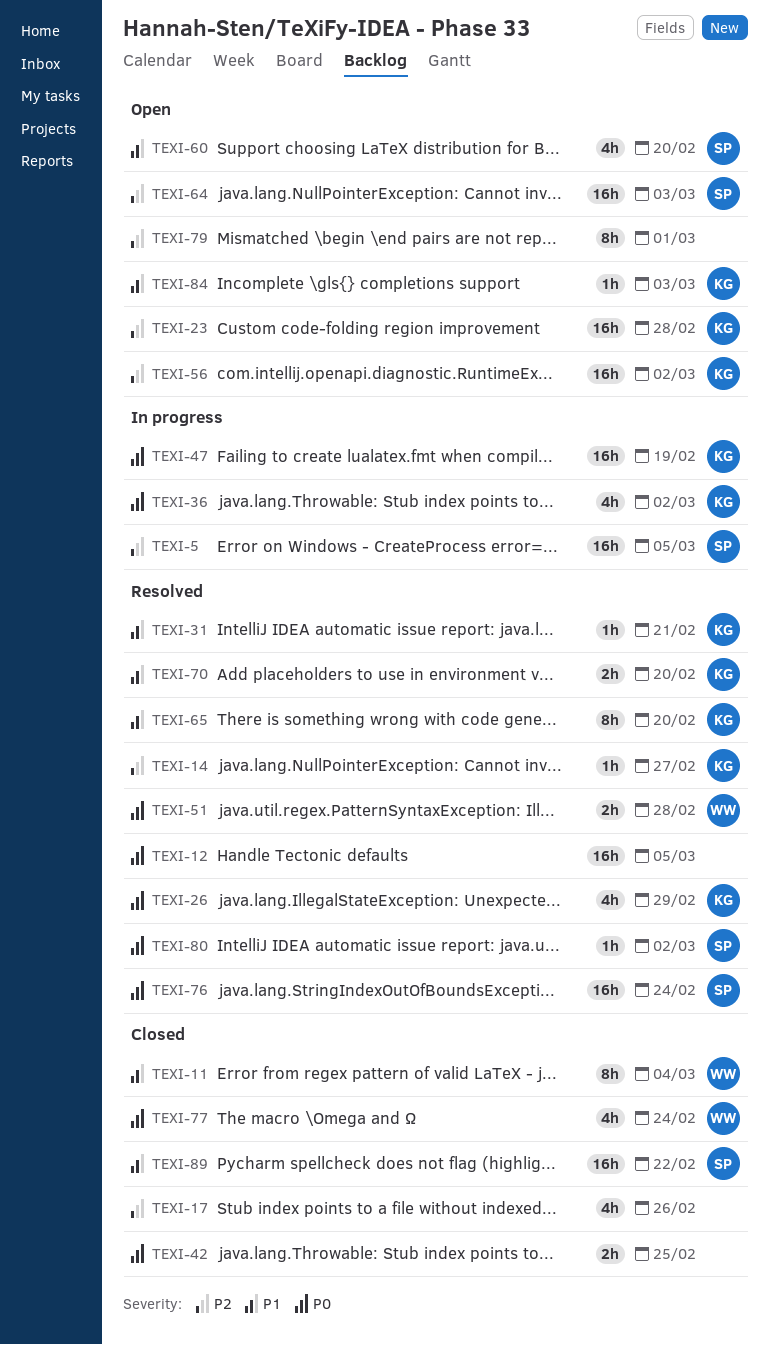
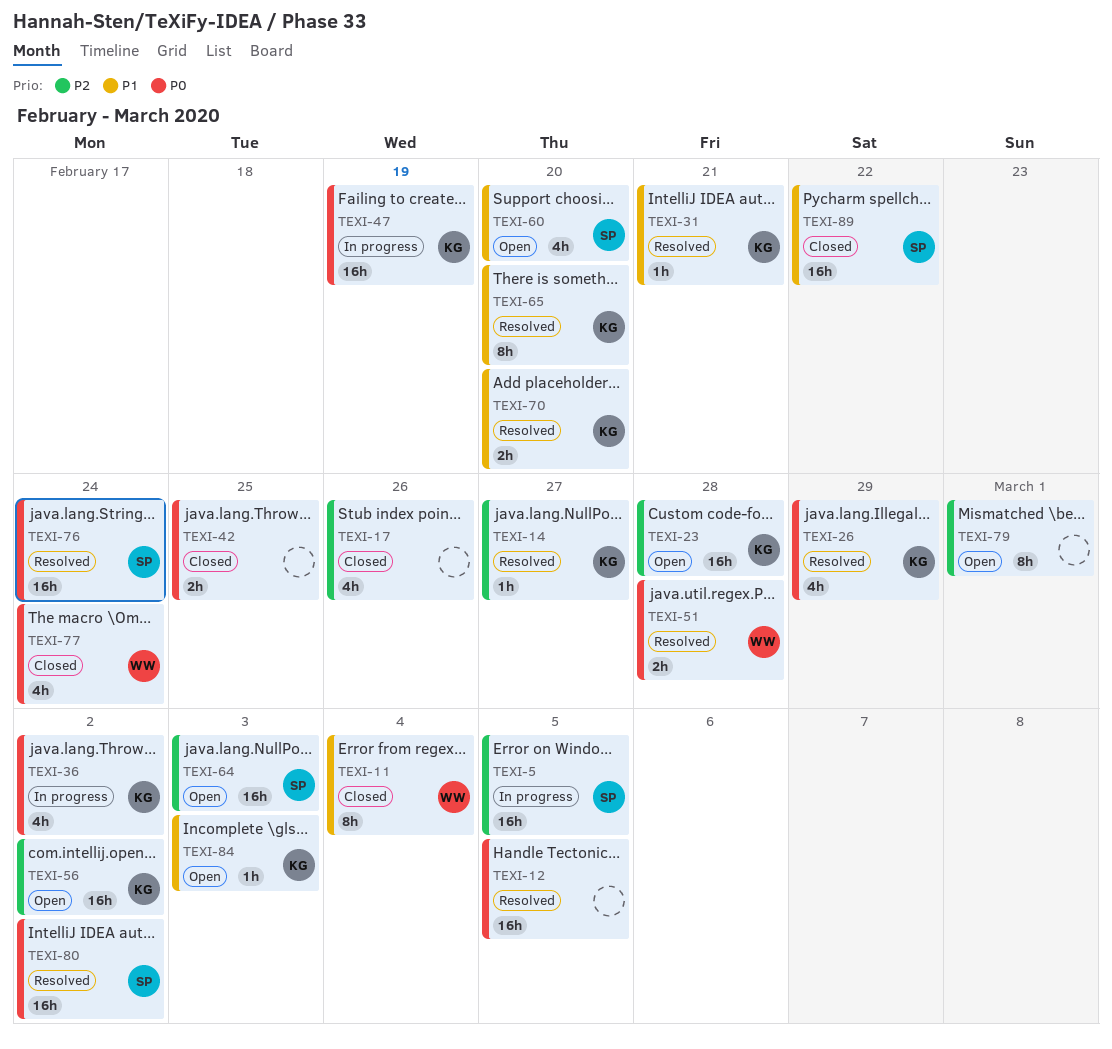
TEXI-80, estimate: 1h -> 16h

